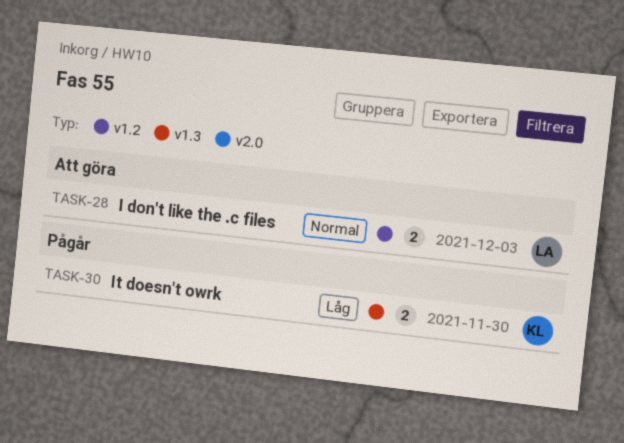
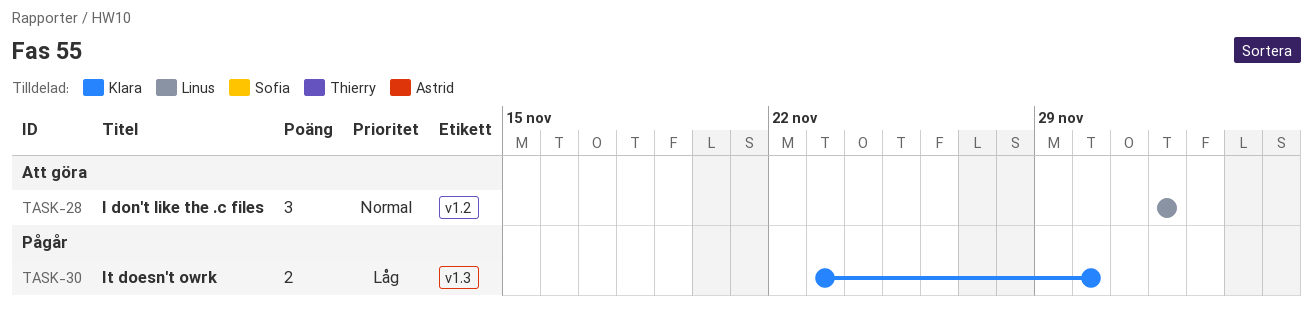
TASK-28, estimate: 2 -> 3
TASK-28, due: Dec 3 -> Dec 2

